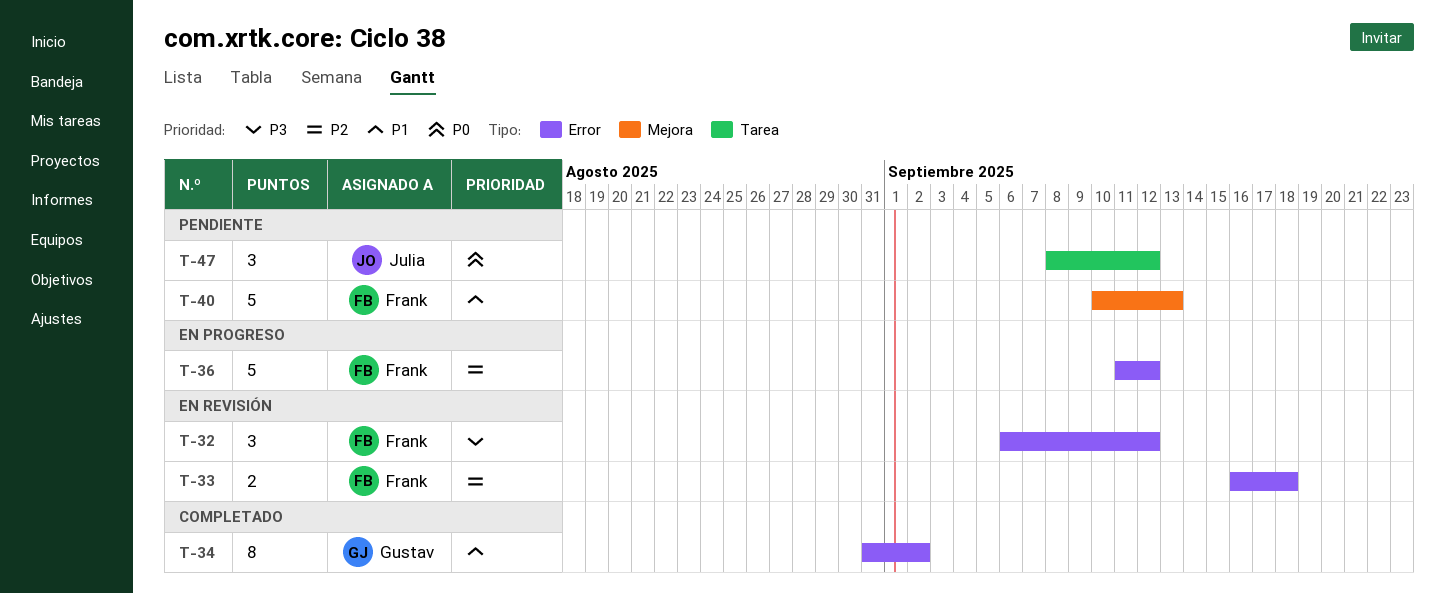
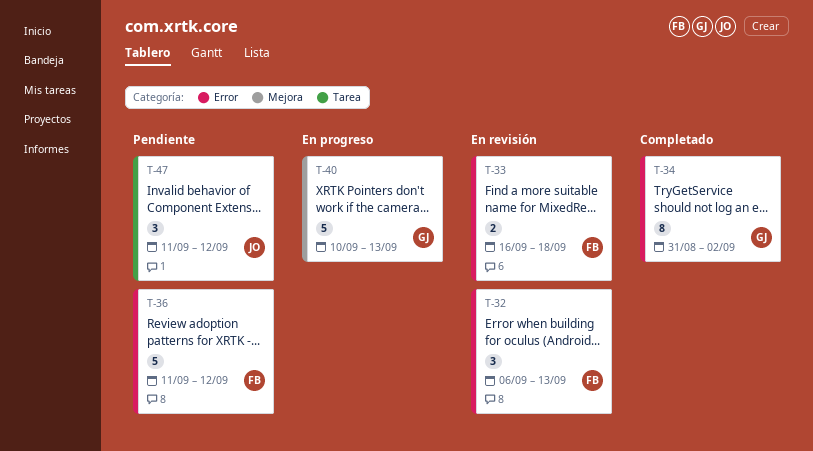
T-32, due: Sep 12 -> Sep 13
T-36, status: En progreso -> Pendiente
T-40, status: Pendiente -> En progreso
T-40, owner: Frank -> Gustav
T-47, start: Sep 8 -> Sep 11

